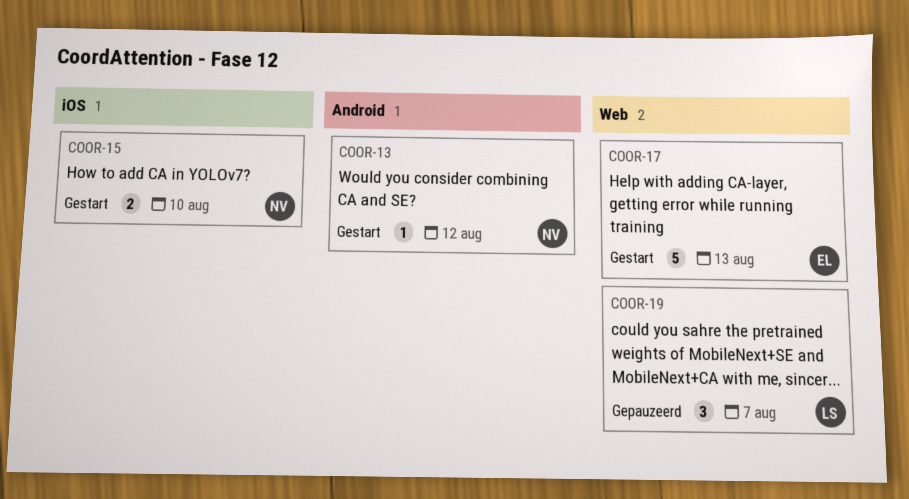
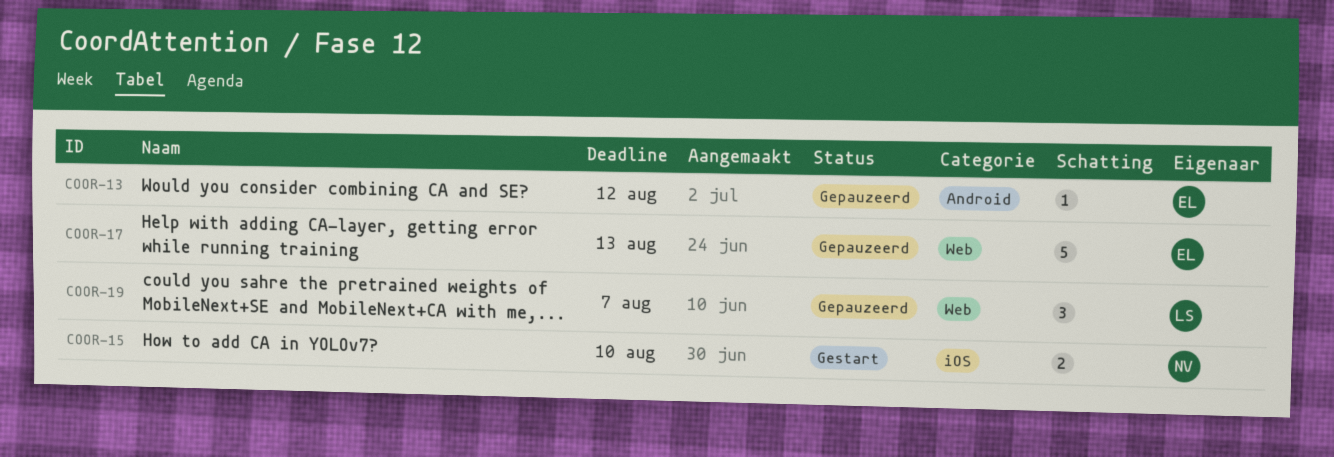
COOR-13, status: Gestart -> Gepauzeerd
COOR-13, owner: NV -> EL
COOR-17, status: Gestart -> Gepauzeerd

